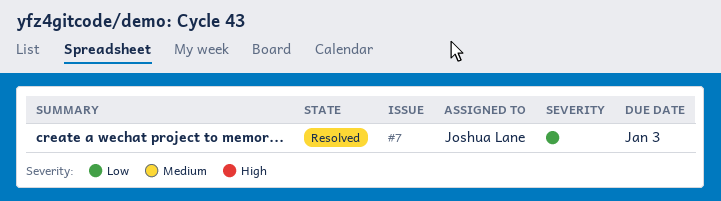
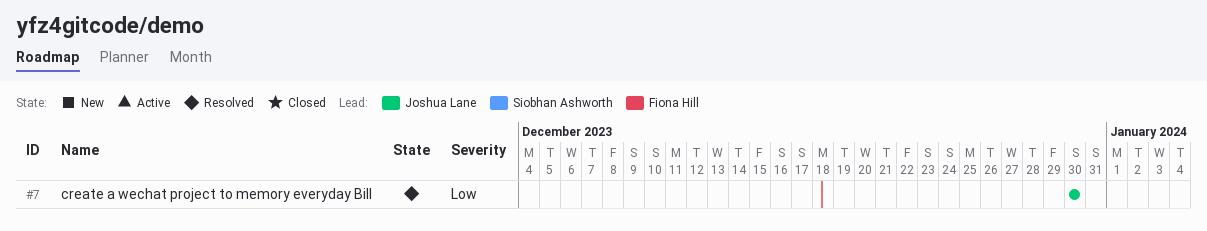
#7, due: Jan 3 -> Dec 30

